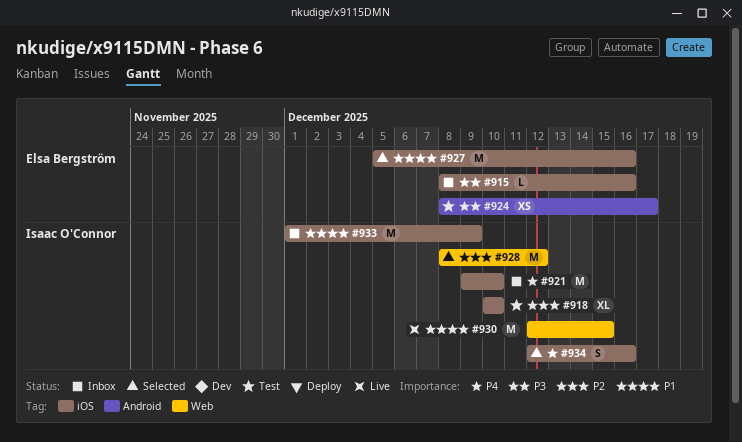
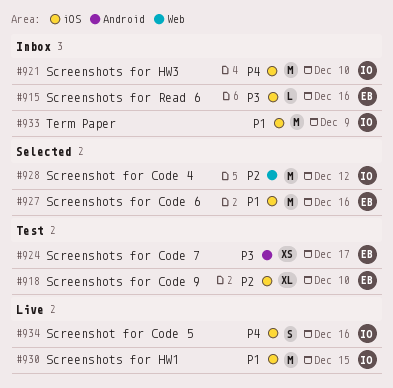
#918, owner: Isaac O'Connor -> Elsa Bergström
#930, label: Web -> iOS
#934, status: Selected -> Live

